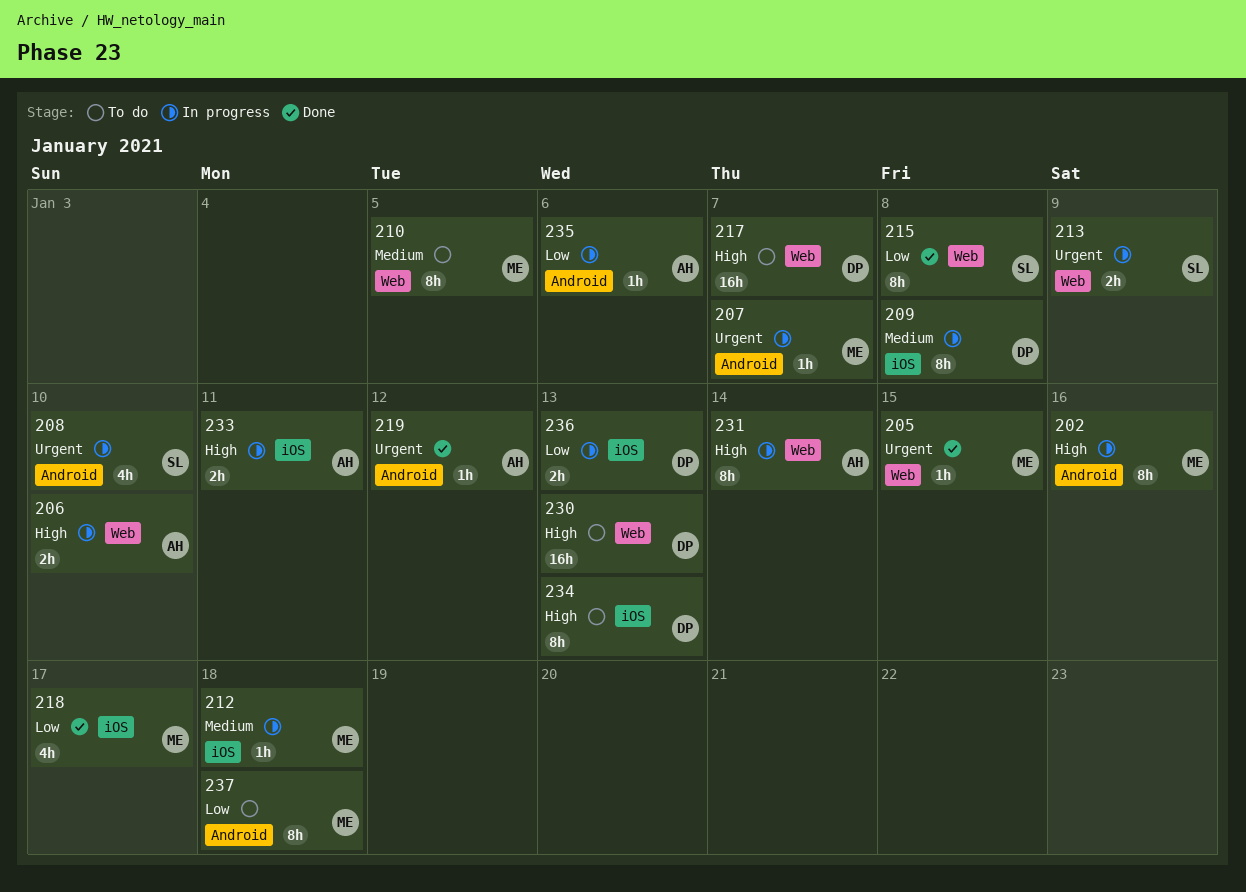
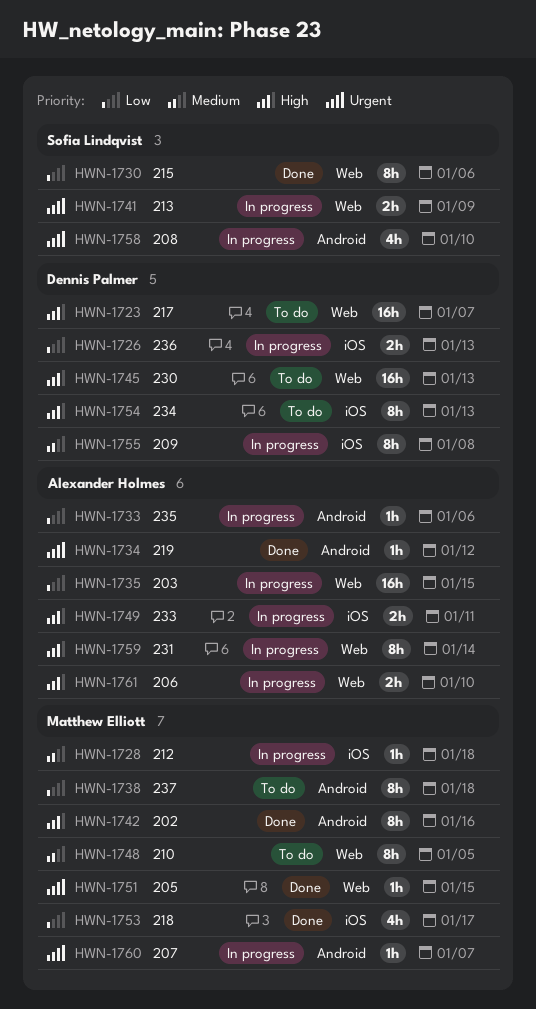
202, status: In progress -> Done
203: none -> present
215, due: Jan 8 -> Jan 6

